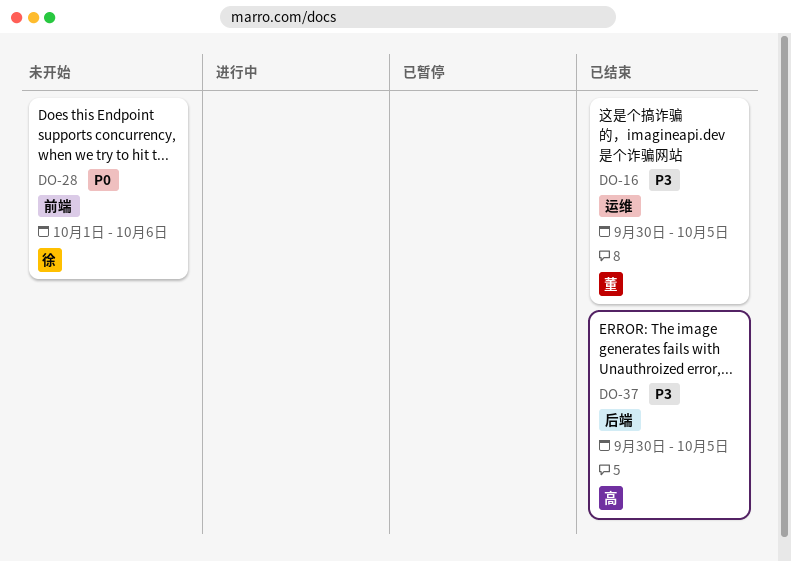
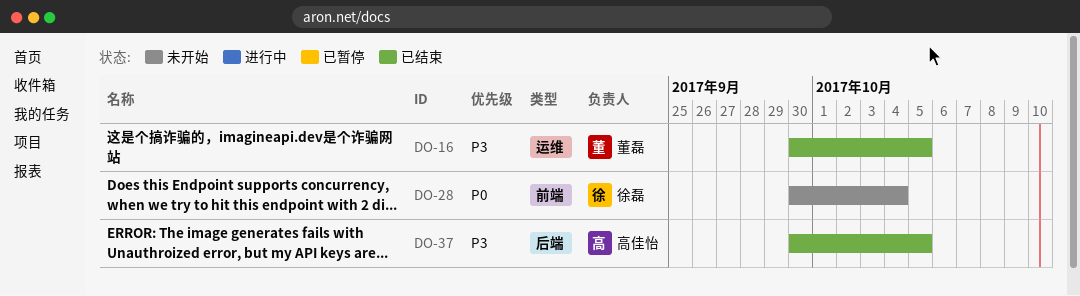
DO-28, start: Oct 1 -> Sep 30
DO-28, due: Oct 6 -> Oct 4

